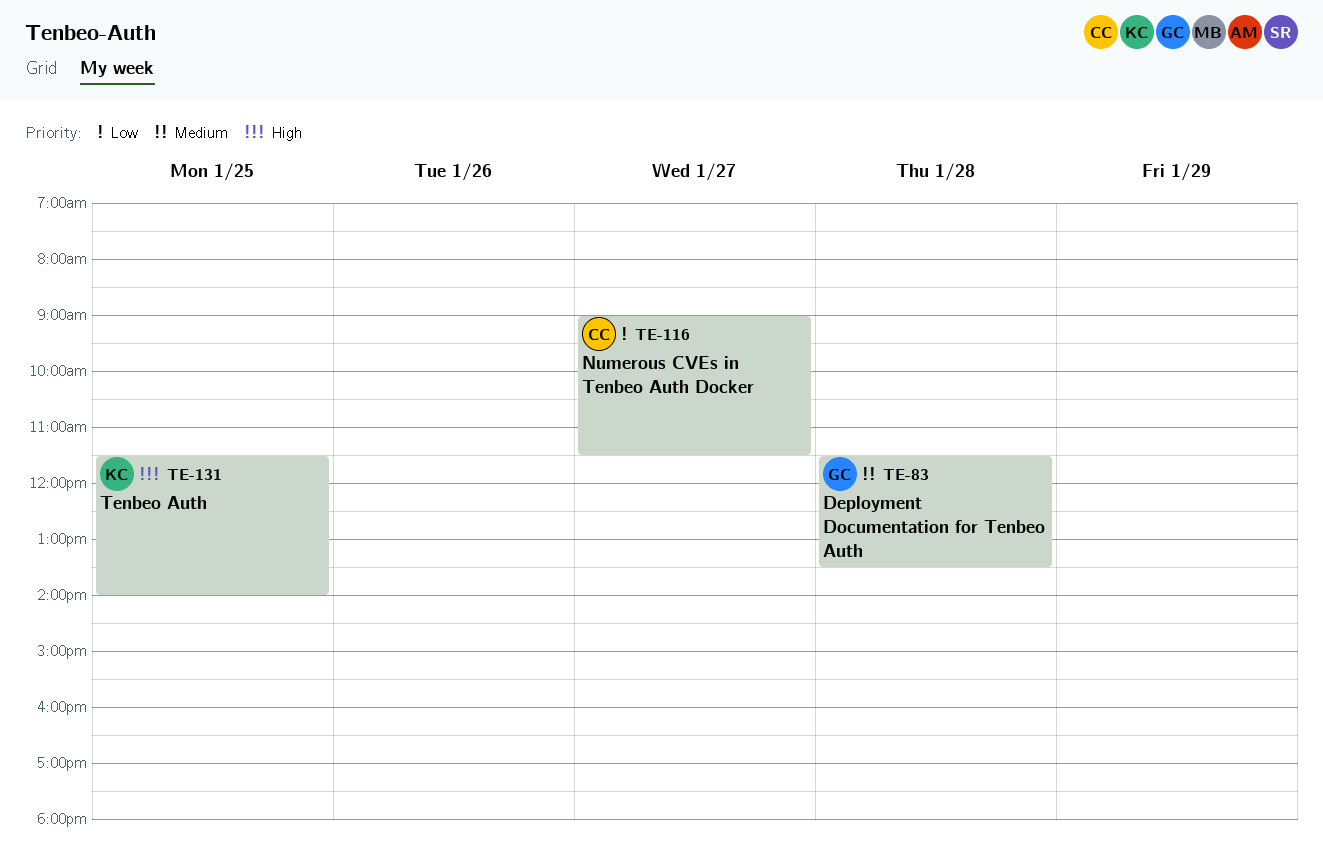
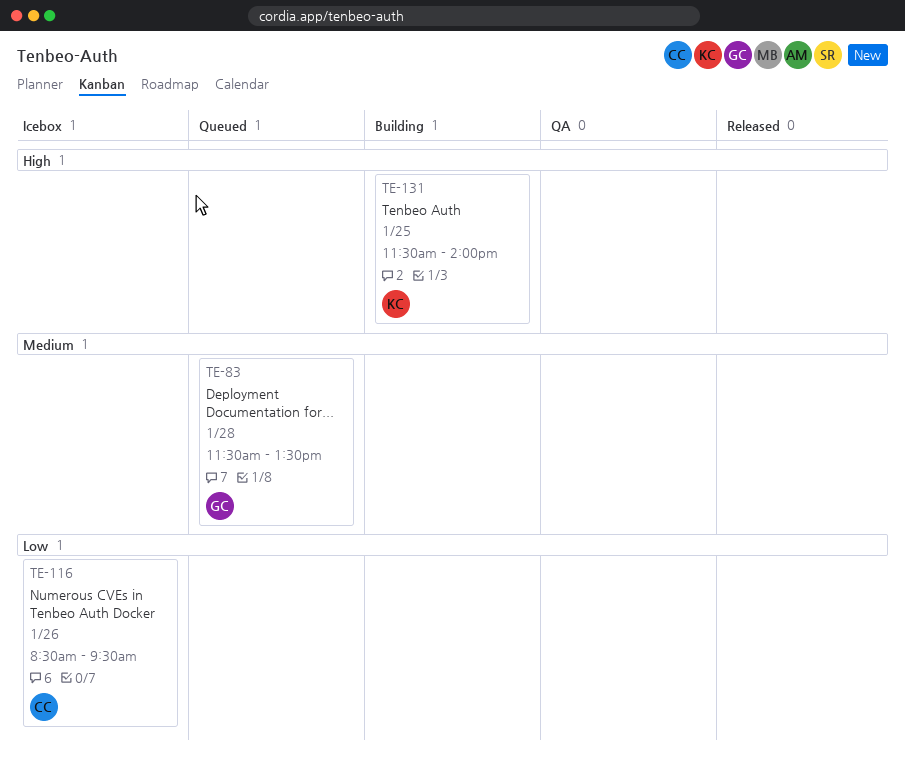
TE-116, day: Jan 27 -> Jan 26
TE-116, begins: 09:00 -> 08:30
TE-116, ends: 11:30 -> 09:30

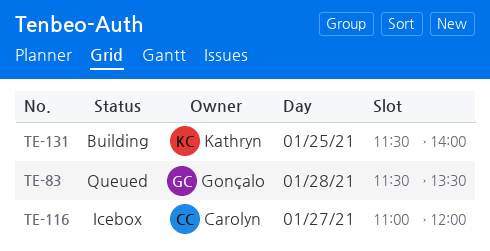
TE-116, day: Jan 26 -> Jan 27
TE-116, begins: 08:30 -> 11:00
TE-116, ends: 09:30 -> 12:00

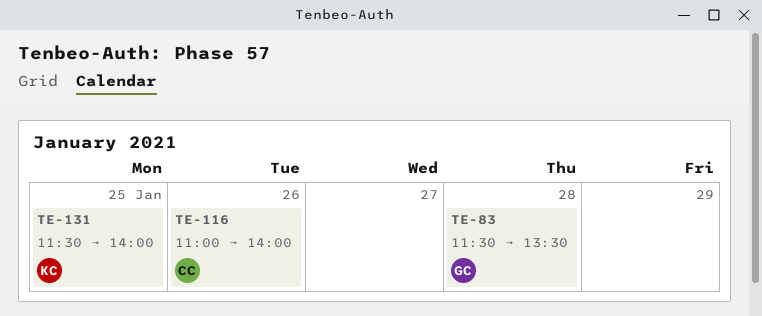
TE-116, day: Jan 27 -> Jan 26
TE-116, ends: 12:00 -> 14:00

